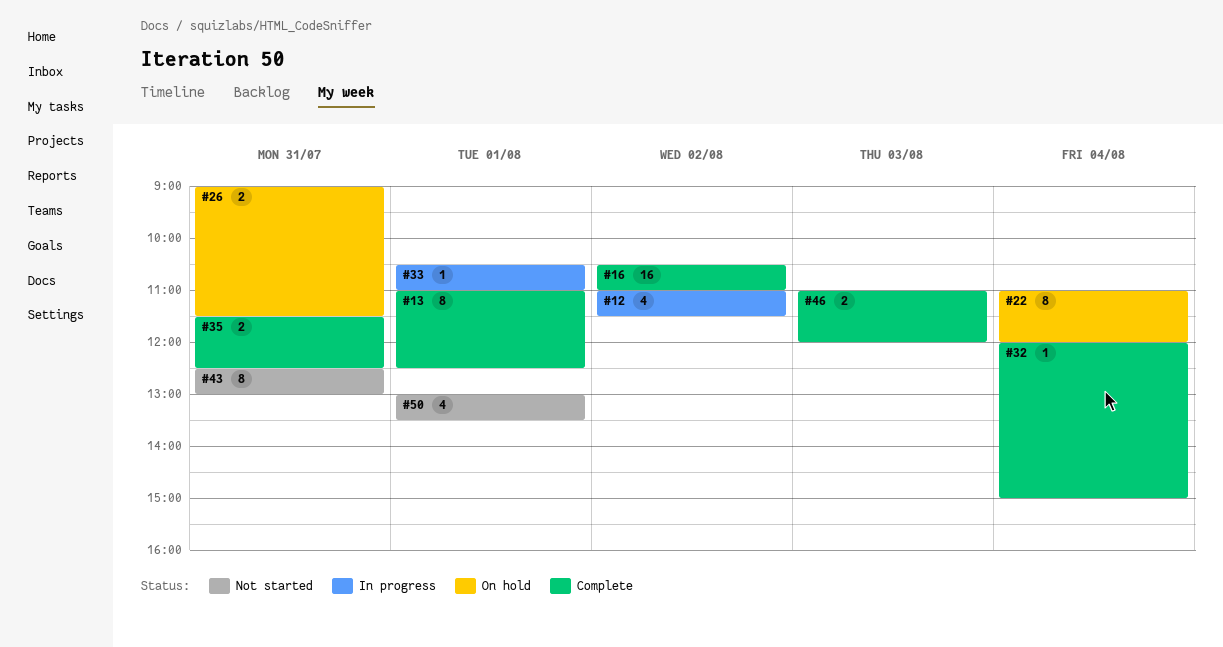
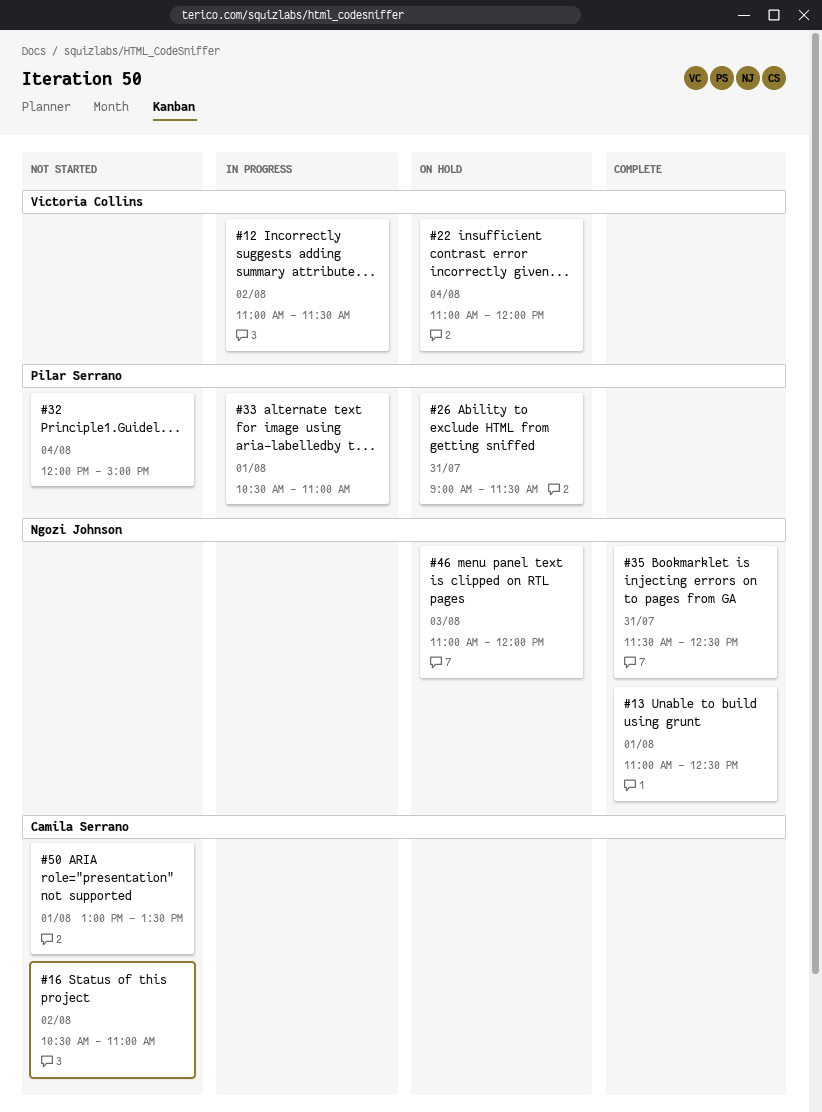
#16, status: Complete -> Not started
#32, status: Complete -> Not started
#43: present -> none
#46, status: Complete -> On hold

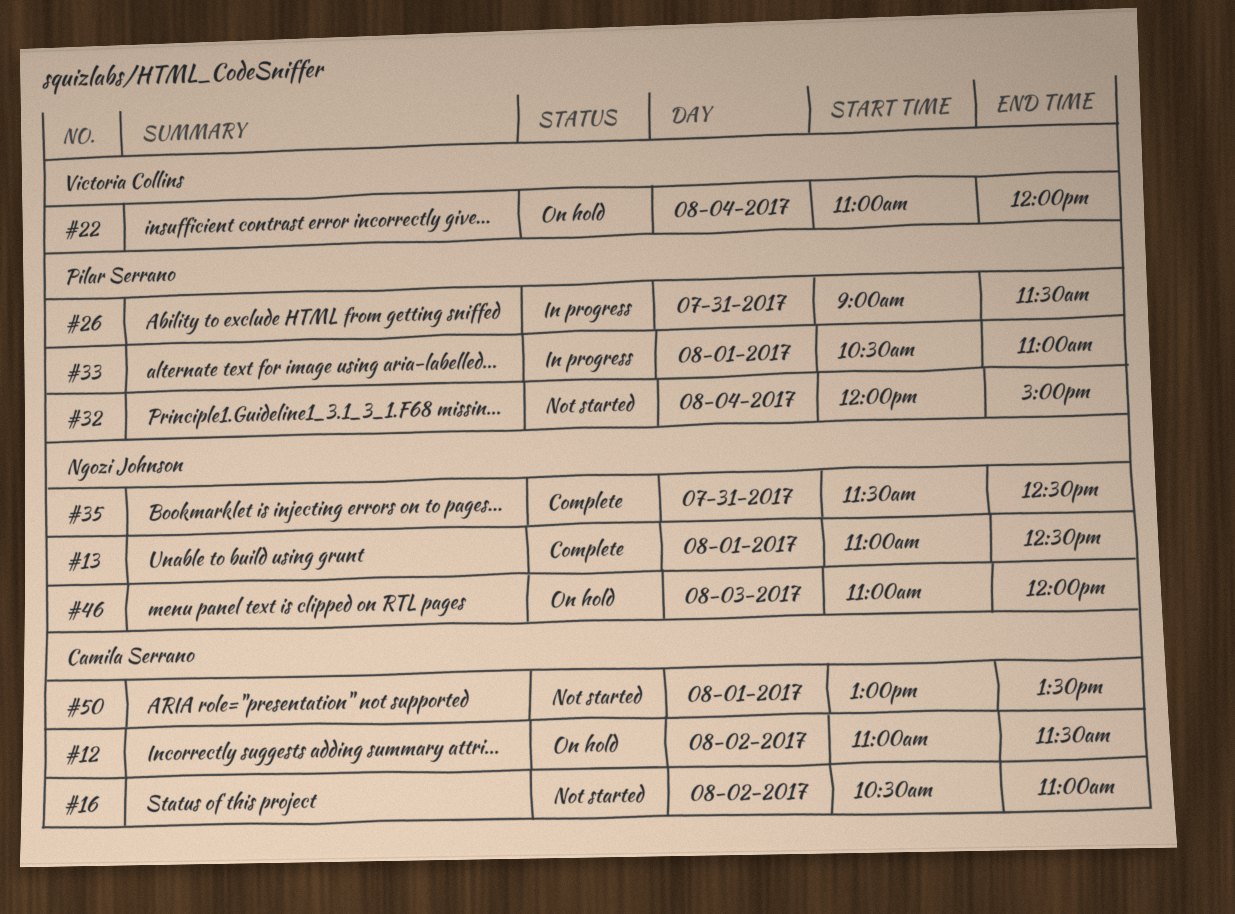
#12, status: In progress -> On hold
#12, owner: Victoria Collins -> Camila Serrano
#26, status: On hold -> In progress

